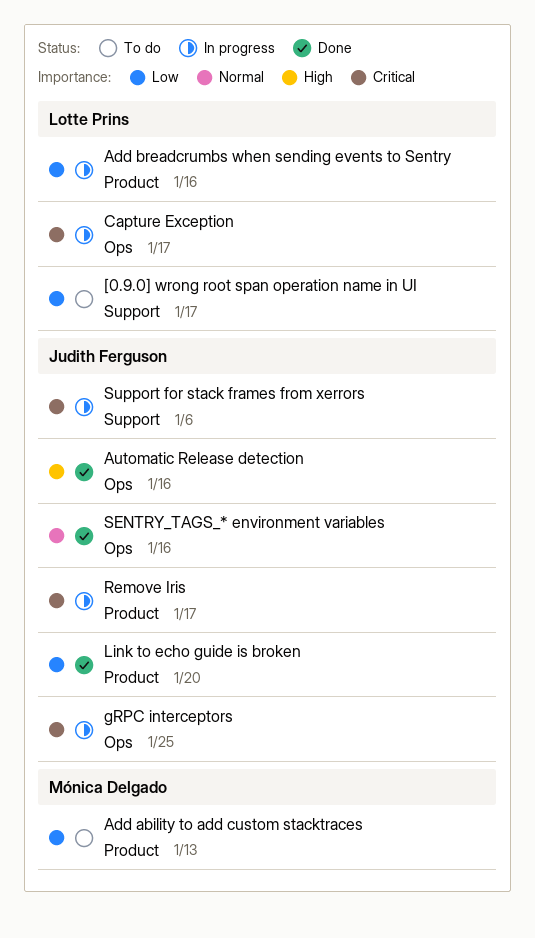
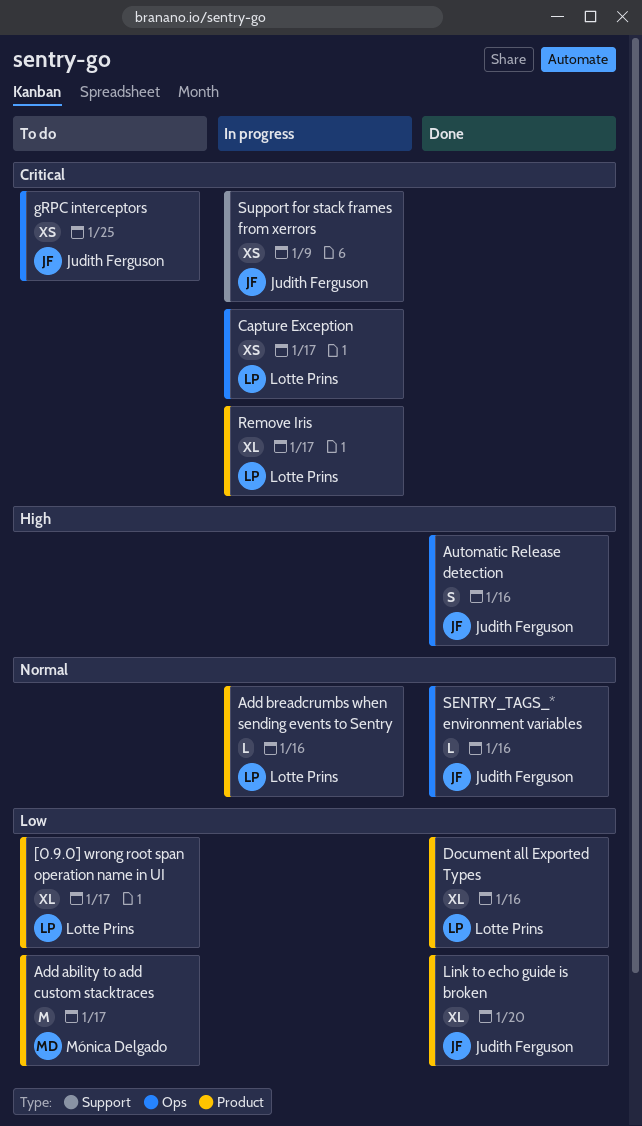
[0.9.0] wrong root span operation name in UI, label: Support -> Product
Add ability to add custom stacktraces, due: Jan 13 -> Jan 17
Add breadcrumbs when sending events to Sentry, priority: Low -> Normal
Document all Exported Types: none -> present
gRPC interceptors, status: In progress -> To do
Remove Iris, owner: Judith Ferguson -> Lotte Prins
Support for stack frames from xerrors, due: Jan 6 -> Jan 9

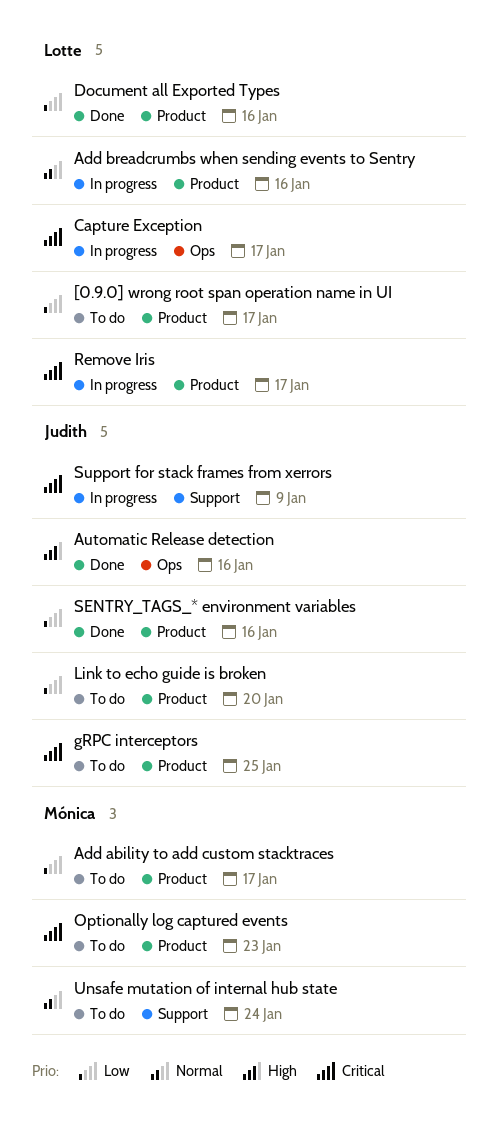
gRPC interceptors, label: Ops -> Product
Link to echo guide is broken, status: Done -> To do
Optionally log captured events: none -> present
SENTRY_TAGS_* environment variables, priority: Normal -> Low
SENTRY_TAGS_* environment variables, label: Ops -> Product
Unsafe mutation of internal hub state: none -> present

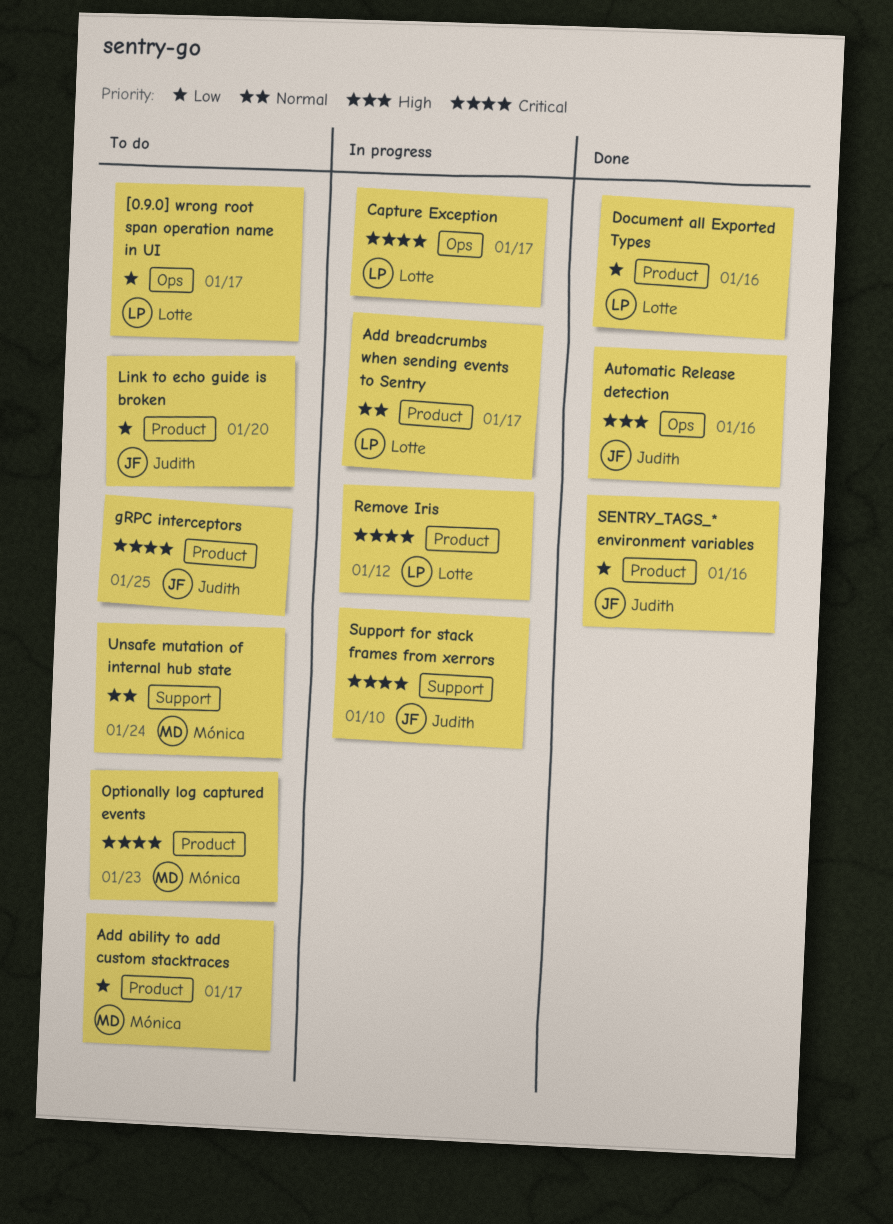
[0.9.0] wrong root span operation name in UI, label: Product -> Ops
Add breadcrumbs when sending events to Sentry, due: Jan 16 -> Jan 17
Remove Iris, due: Jan 17 -> Jan 12
Support for stack frames from xerrors, due: Jan 9 -> Jan 10

